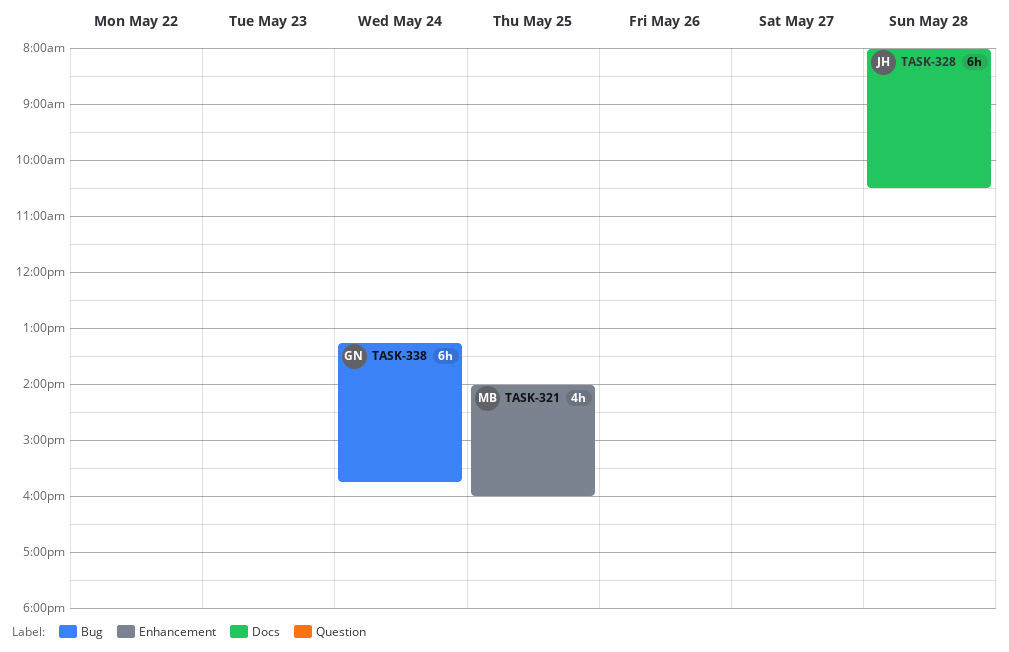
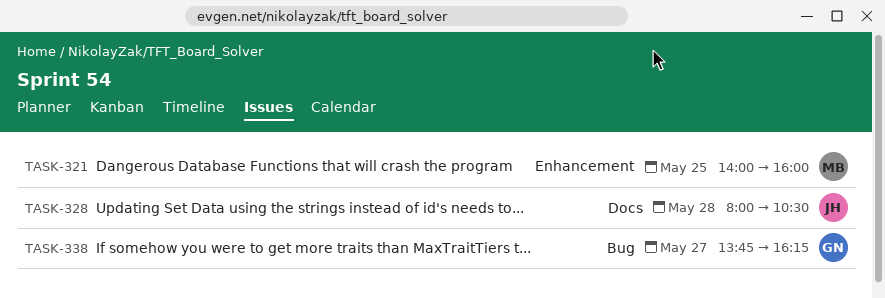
TASK-338, day: May 24 -> May 27
TASK-338, begins: 13:15 -> 13:45
TASK-338, ends: 15:45 -> 16:15

